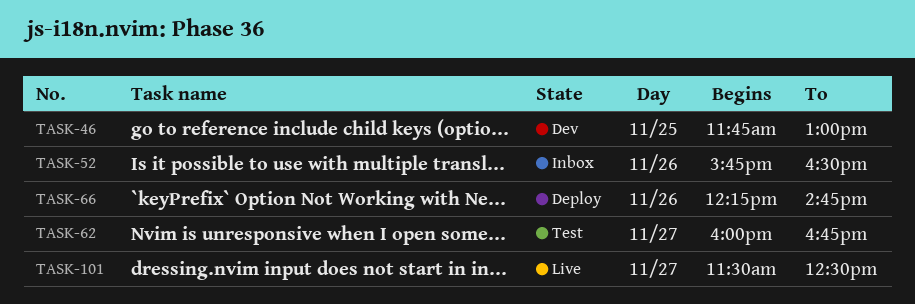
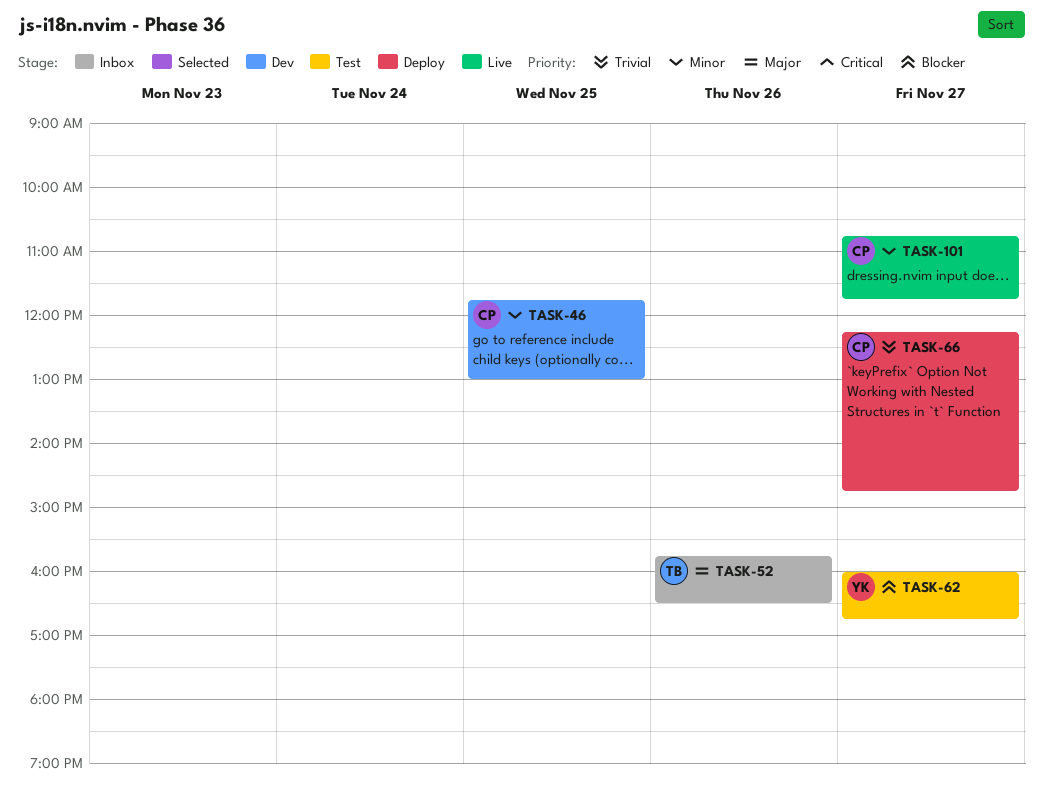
TASK-66, day: Nov 26 -> Nov 27
TASK-101, begins: 11:30 -> 10:45
TASK-101, ends: 12:30 -> 11:45

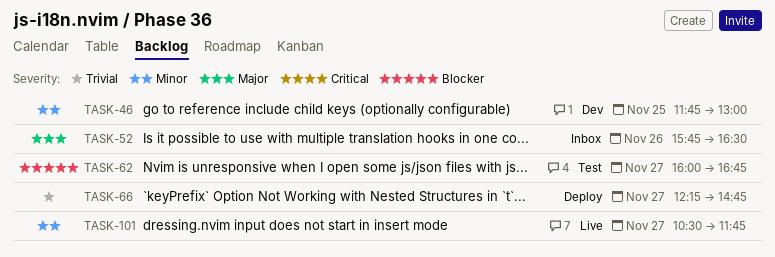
TASK-101, begins: 10:45 -> 10:30

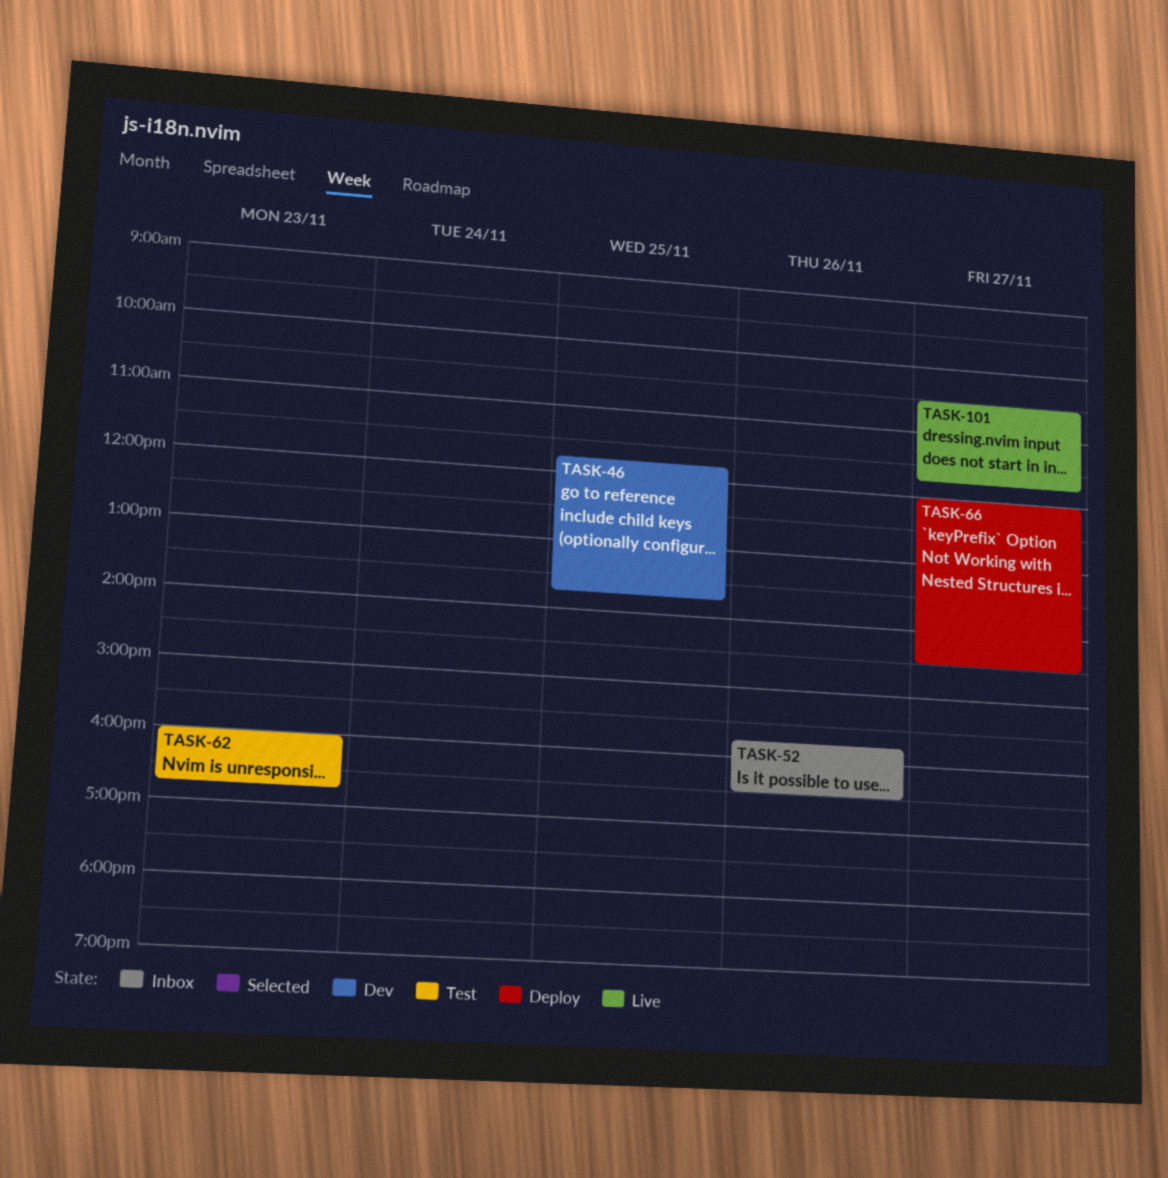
TASK-46, ends: 13:00 -> 13:45
TASK-62, day: Nov 27 -> Nov 23
TASK-66, begins: 12:15 -> 12:00
TASK-66, ends: 14:45 -> 14:30

